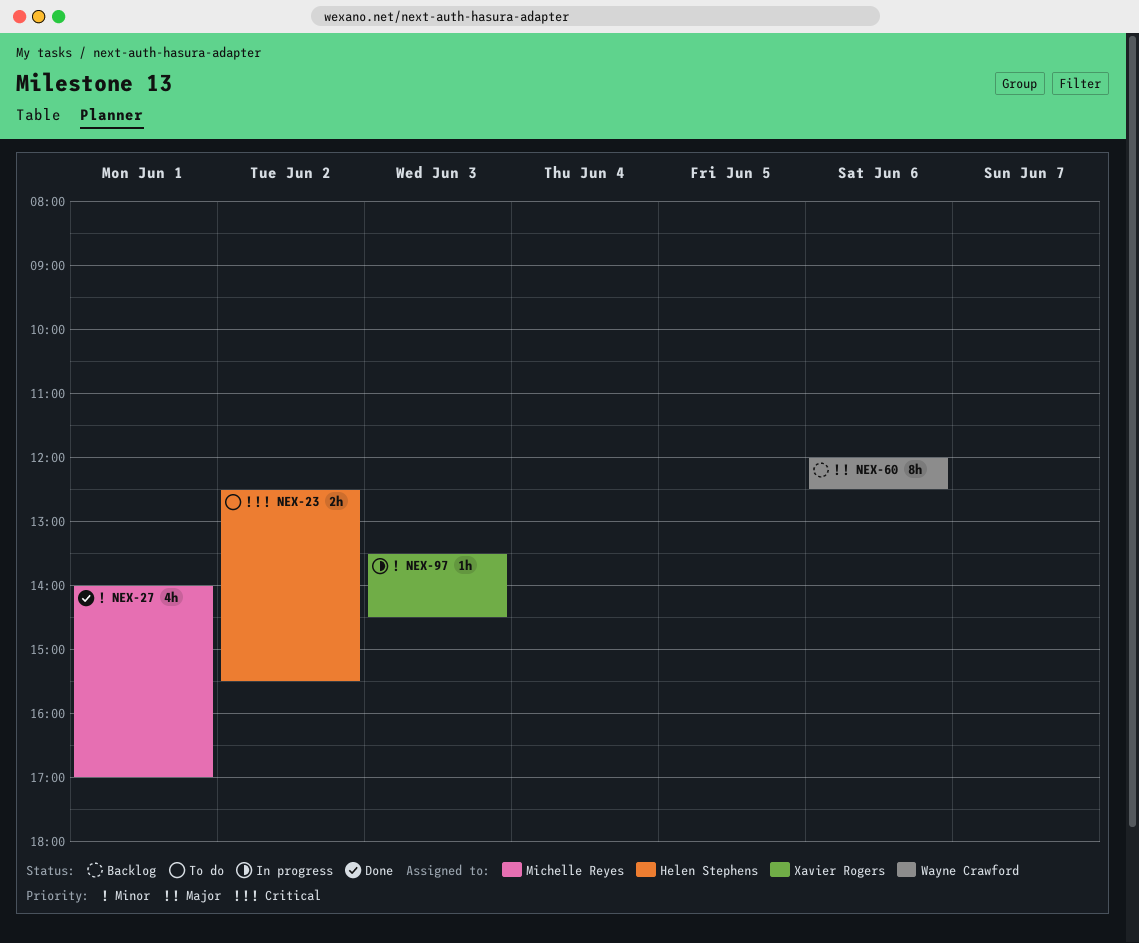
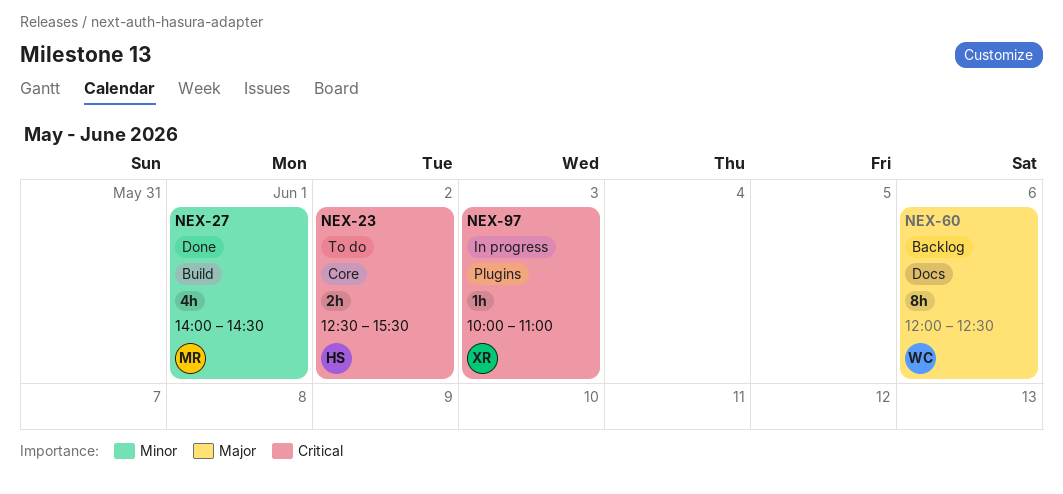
NEX-27, ends: 17:00 -> 14:30
NEX-97, priority: Minor -> Critical
NEX-97, begins: 13:30 -> 10:00
NEX-97, ends: 14:30 -> 11:00

